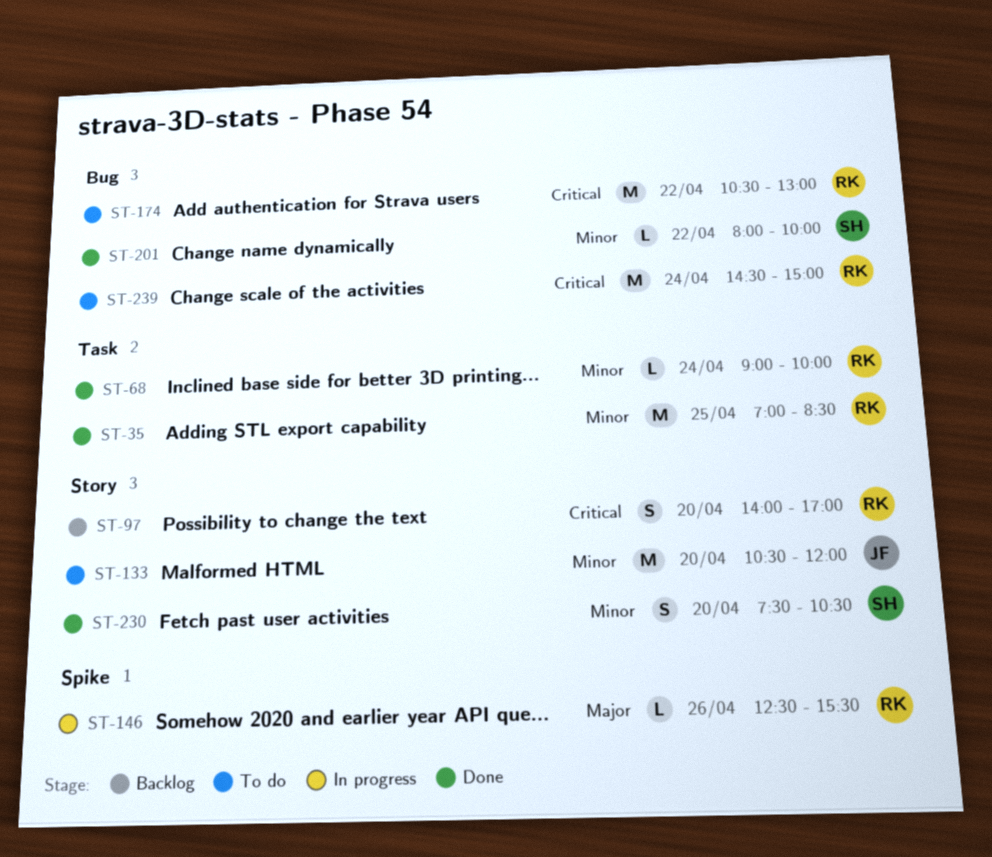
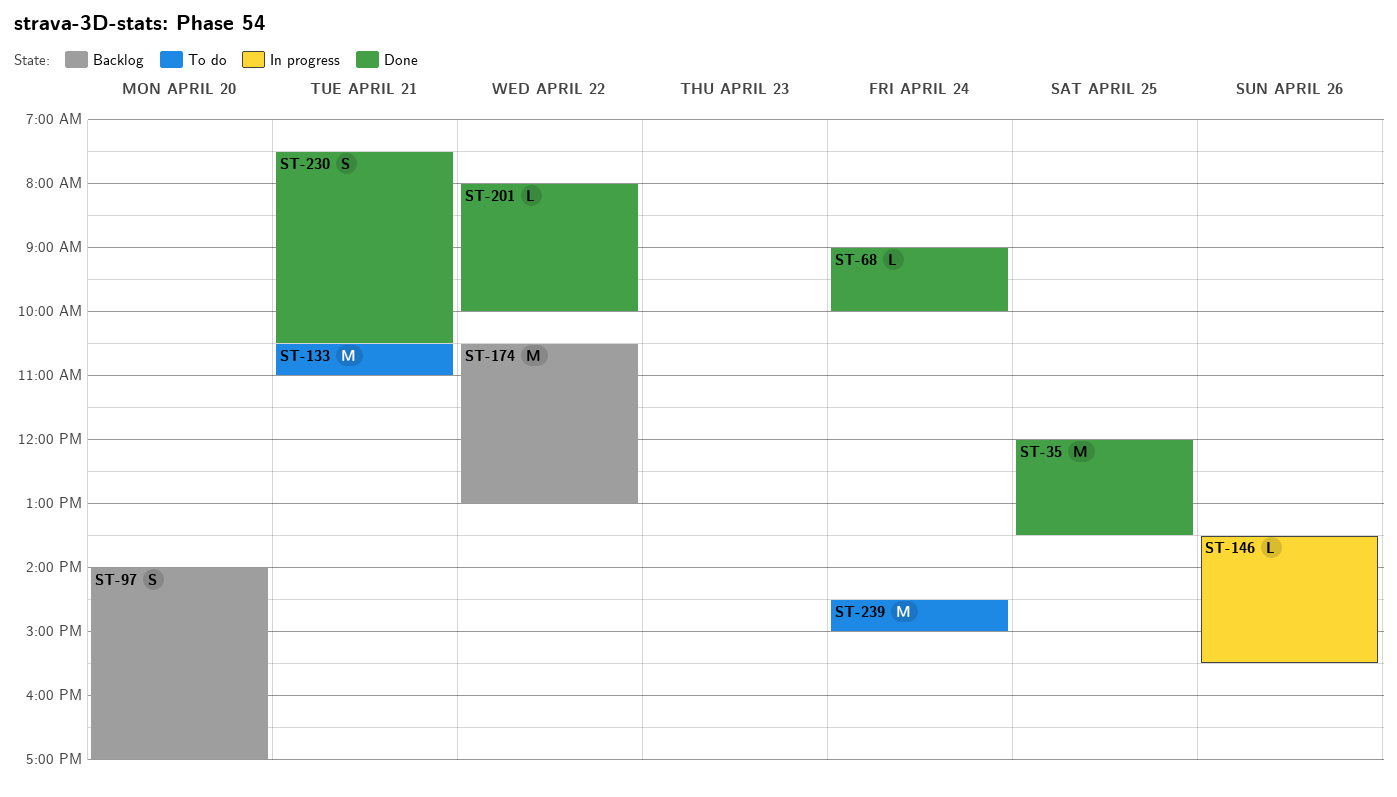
ST-35, begins: 07:00 -> 12:00
ST-35, ends: 08:30 -> 13:30
ST-133, day: Apr 20 -> Apr 21
ST-133, ends: 12:00 -> 11:00
ST-146, begins: 12:30 -> 13:30
ST-174, status: To do -> Backlog
ST-230, day: Apr 20 -> Apr 21

